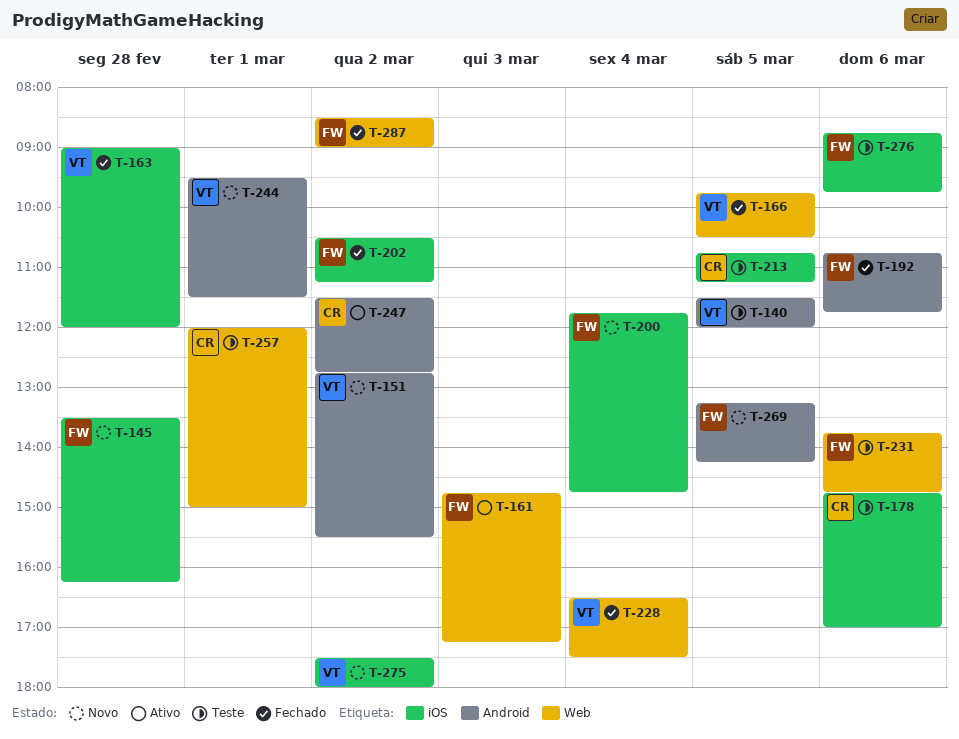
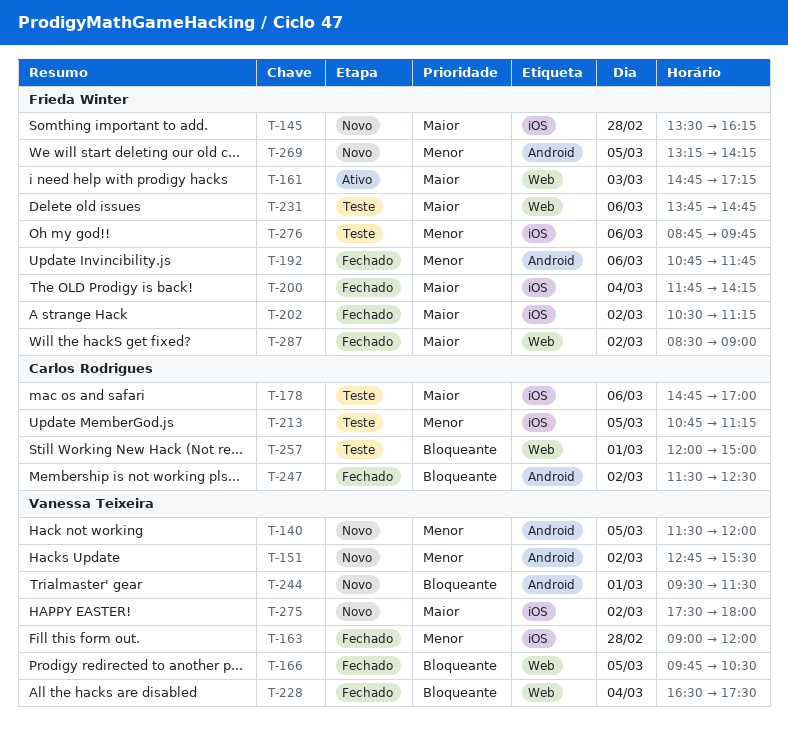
T-140, status: Teste -> Novo
T-200, status: Novo -> Fechado
T-200, ends: 14:45 -> 14:15
T-247, status: Ativo -> Fechado
T-247, ends: 12:45 -> 12:30

